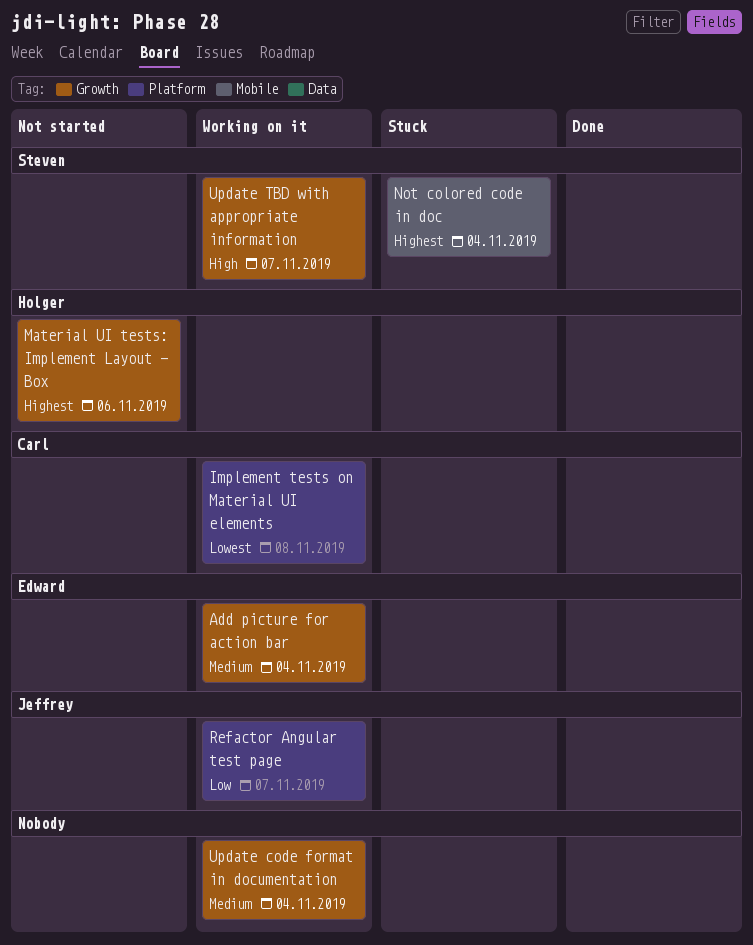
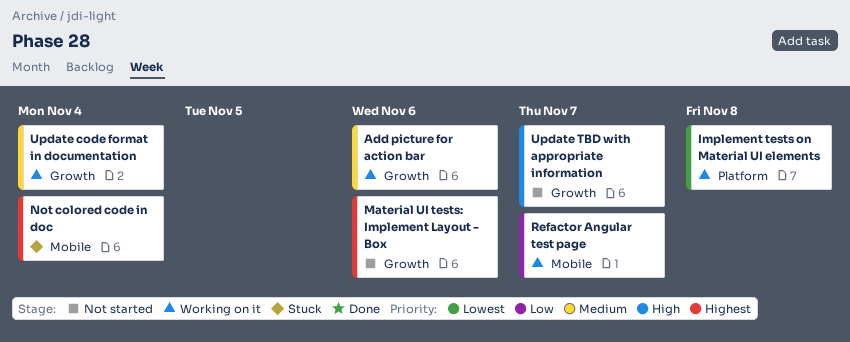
Add picture for action bar, due: Nov 4 -> Nov 6
Refactor Angular test page, label: Platform -> Mobile
Update TBD with appropriate information, status: Working on it -> Not started

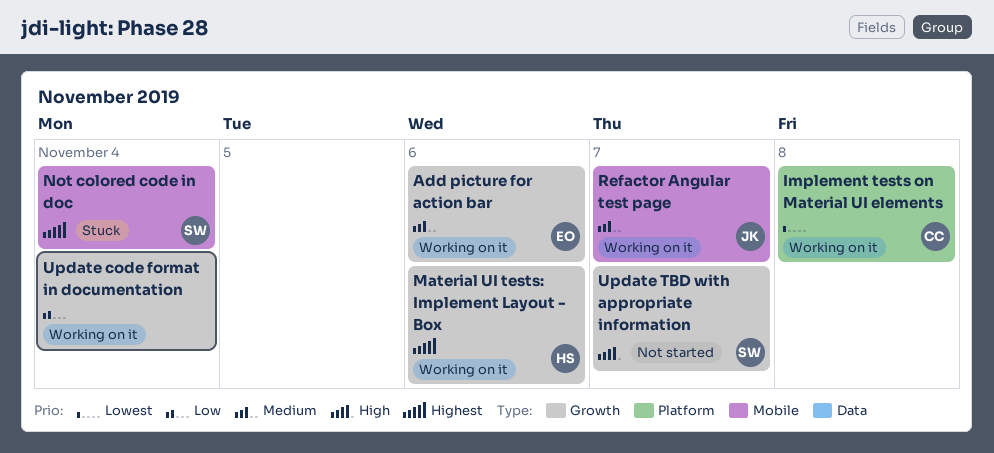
Material UI tests: Implement Layout - Box, status: Not started -> Working on it
Refactor Angular test page, priority: Low -> Medium
Update code format in documentation, priority: Medium -> Low

